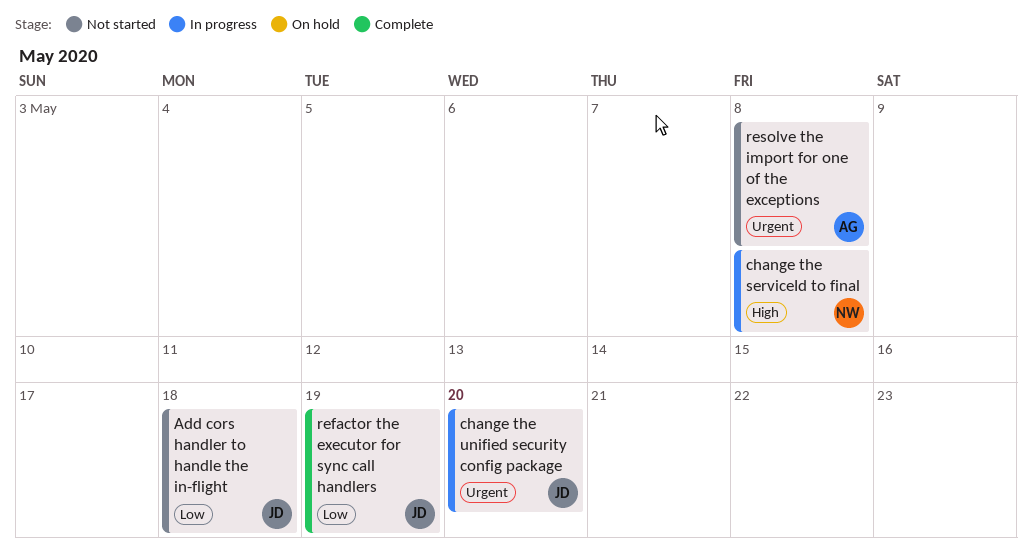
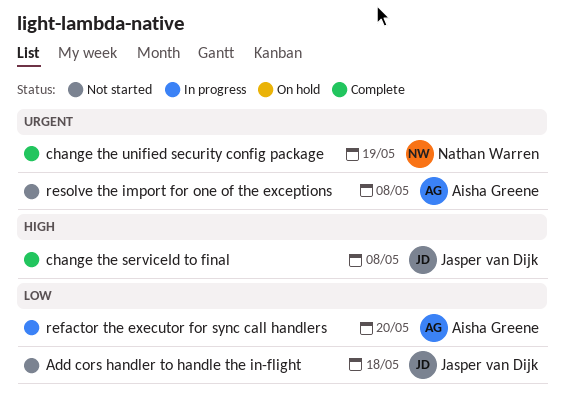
change the serviceId to final, status: In progress -> Complete
change the serviceId to final, owner: Nathan Warren -> Jasper van Dijk
change the unified security config package, status: In progress -> Complete
change the unified security config package, owner: Jasper van Dijk -> Nathan Warren
change the unified security config package, due: May 20 -> May 19
refactor the executor for sync call handlers, status: Complete -> In progress
refactor the executor for sync call handlers, owner: Jasper van Dijk -> Aisha Greene
refactor the executor for sync call handlers, due: May 19 -> May 20

